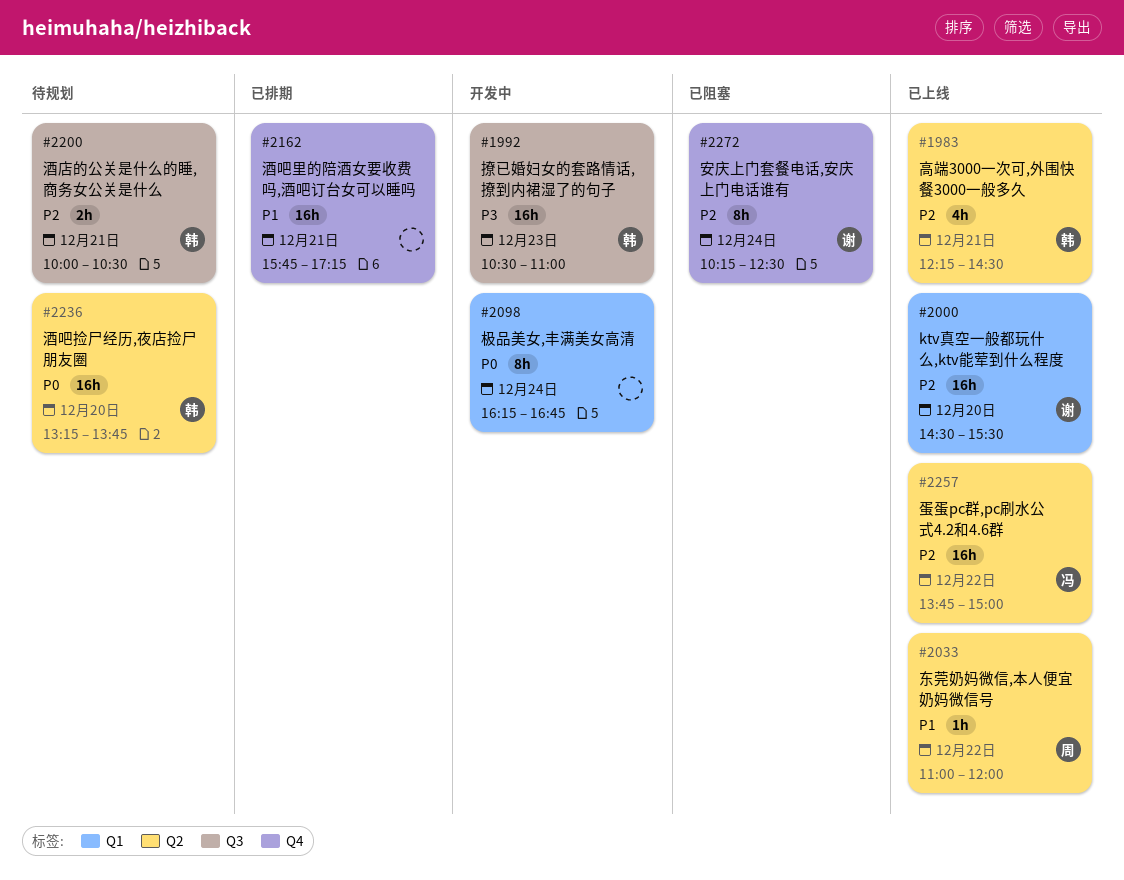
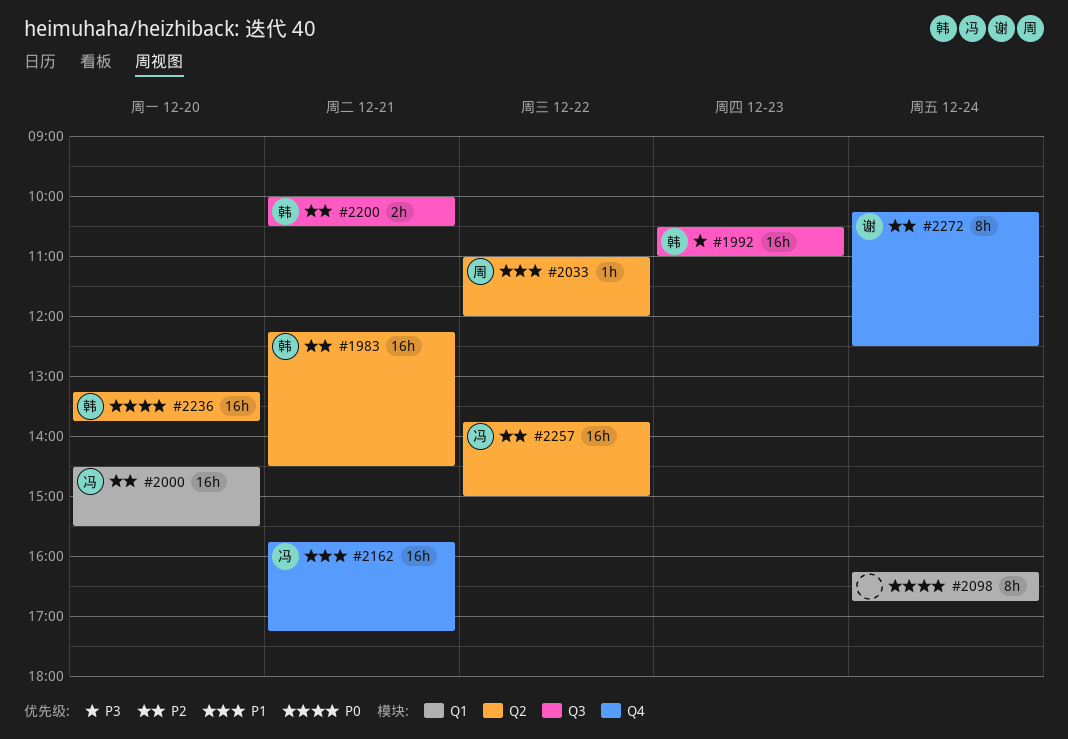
#1983, estimate: 4h -> 16h
#2000, owner: 谢 -> 冯
#2162, owner: none -> 冯

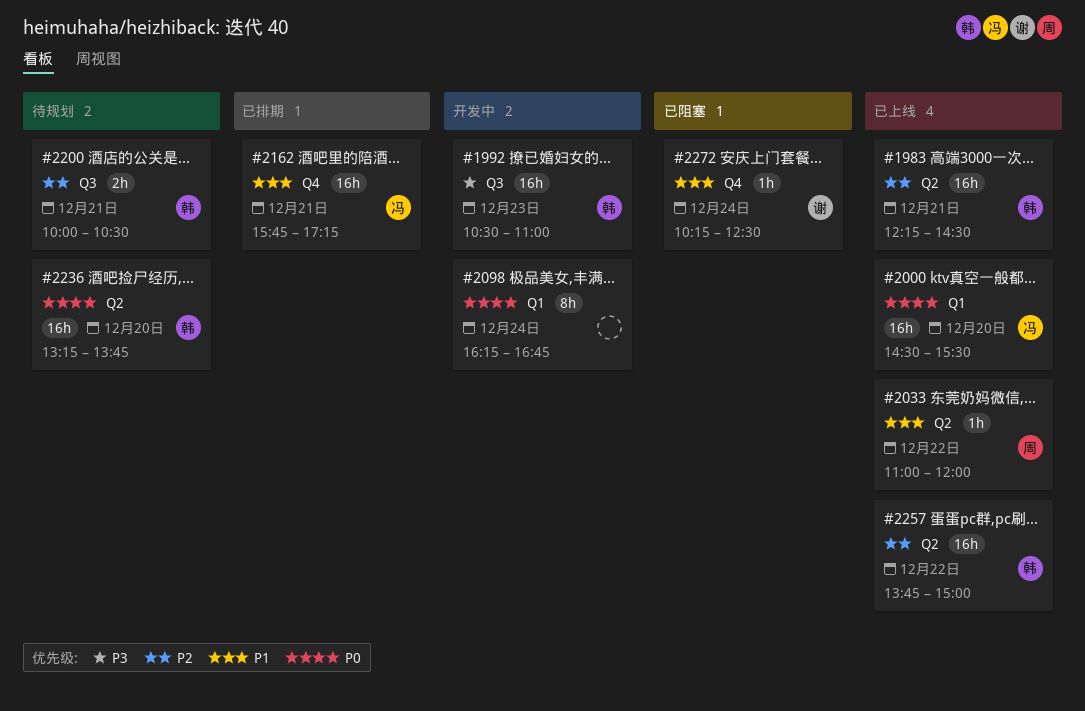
#2000, priority: P2 -> P0
#2257, owner: 冯 -> 韩
#2272, priority: P2 -> P1
#2272, estimate: 8h -> 1h

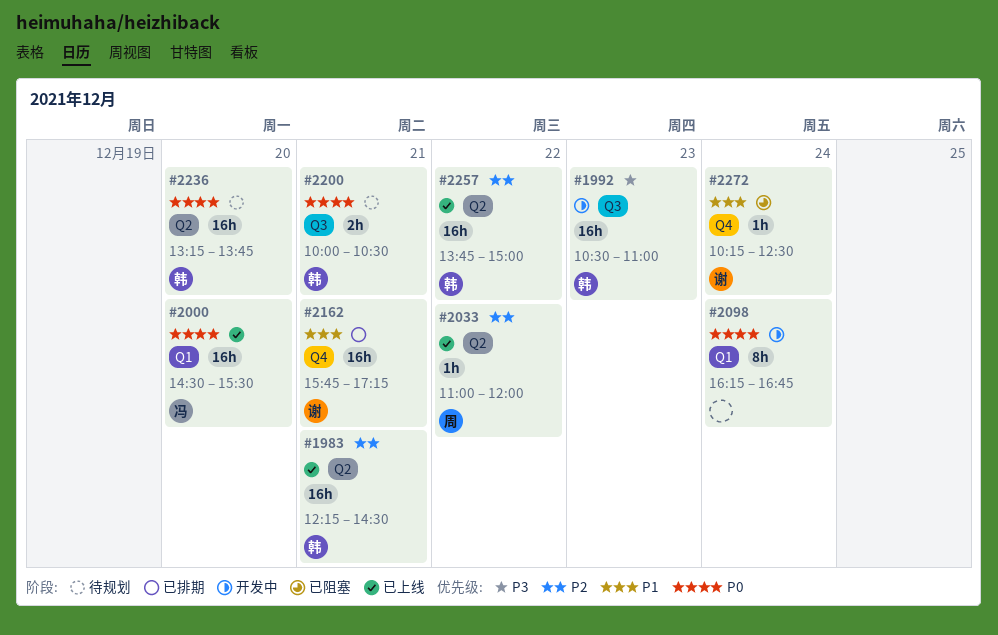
#2033, priority: P1 -> P2
#2162, owner: 冯 -> 谢
#2200, priority: P2 -> P0

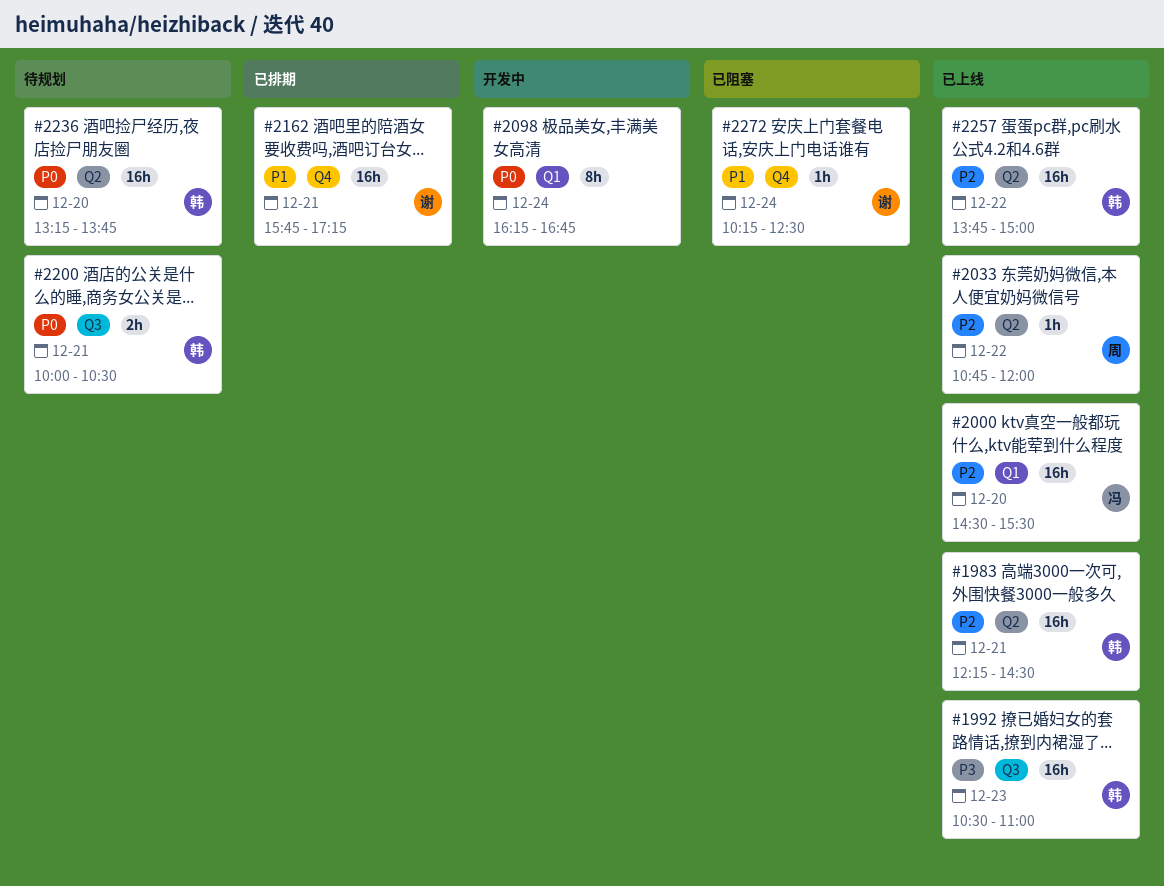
#1992, status: 开发中 -> 已上线
#2000, priority: P0 -> P2
#2033, begins: 11:00 -> 10:45

